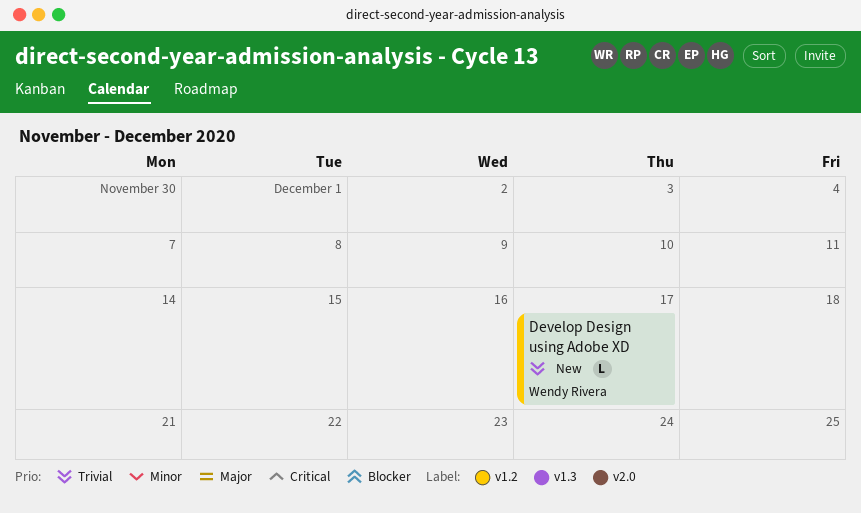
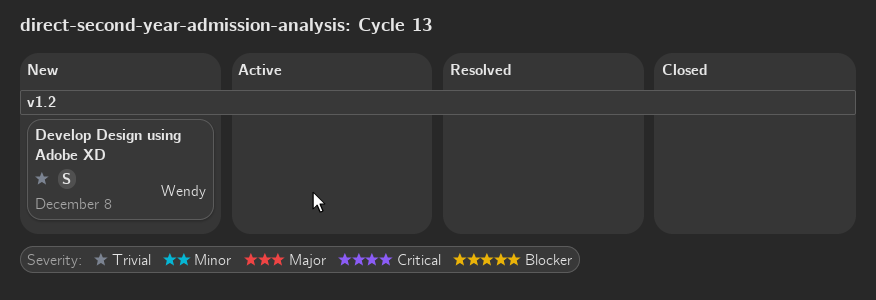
Develop Design using Adobe XD, estimate: L -> S
Develop Design using Adobe XD, due: Dec 17 -> Dec 8

